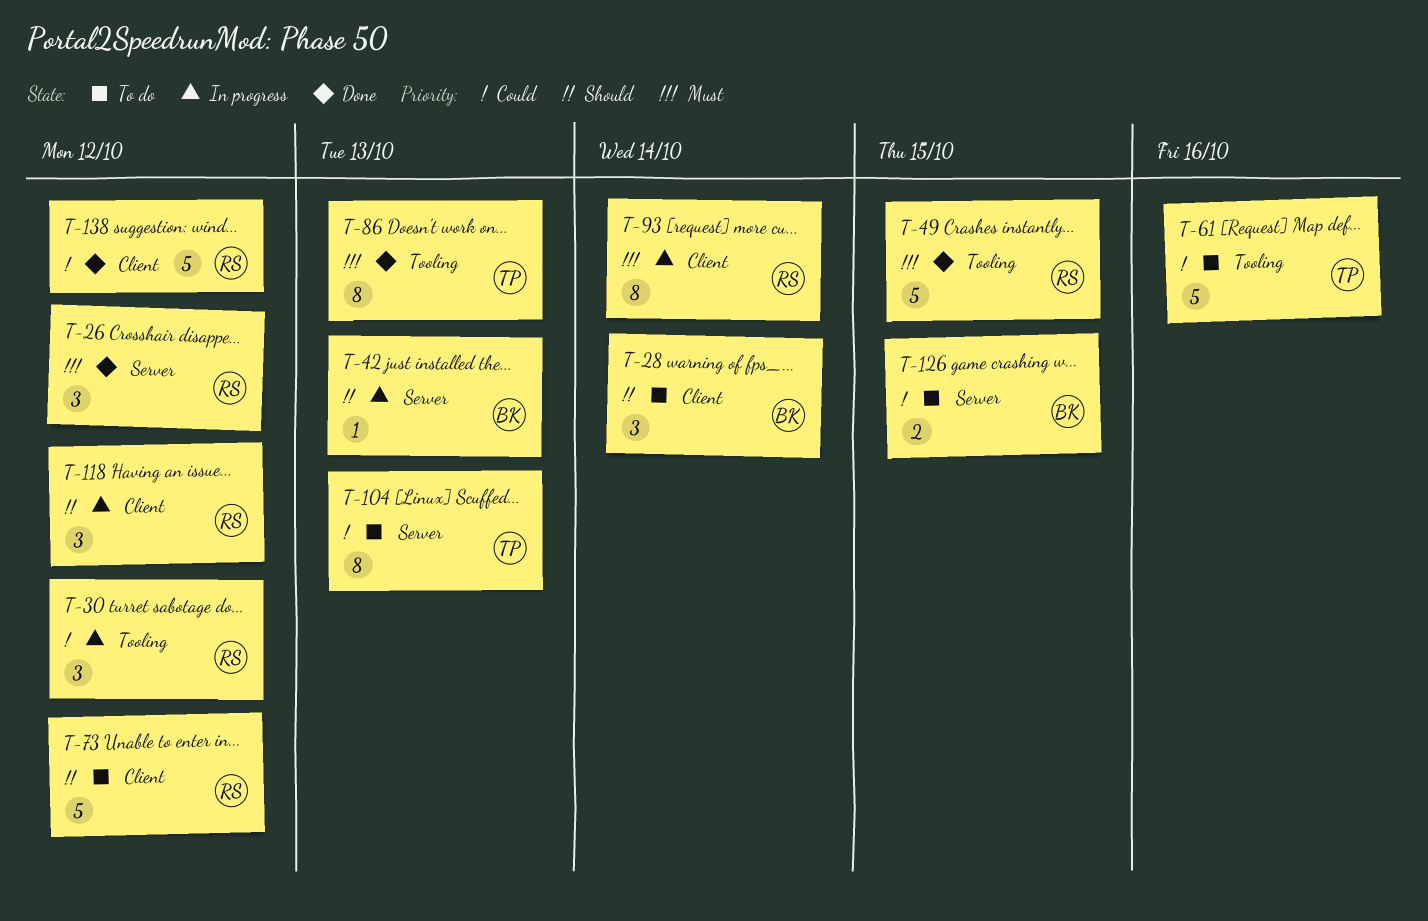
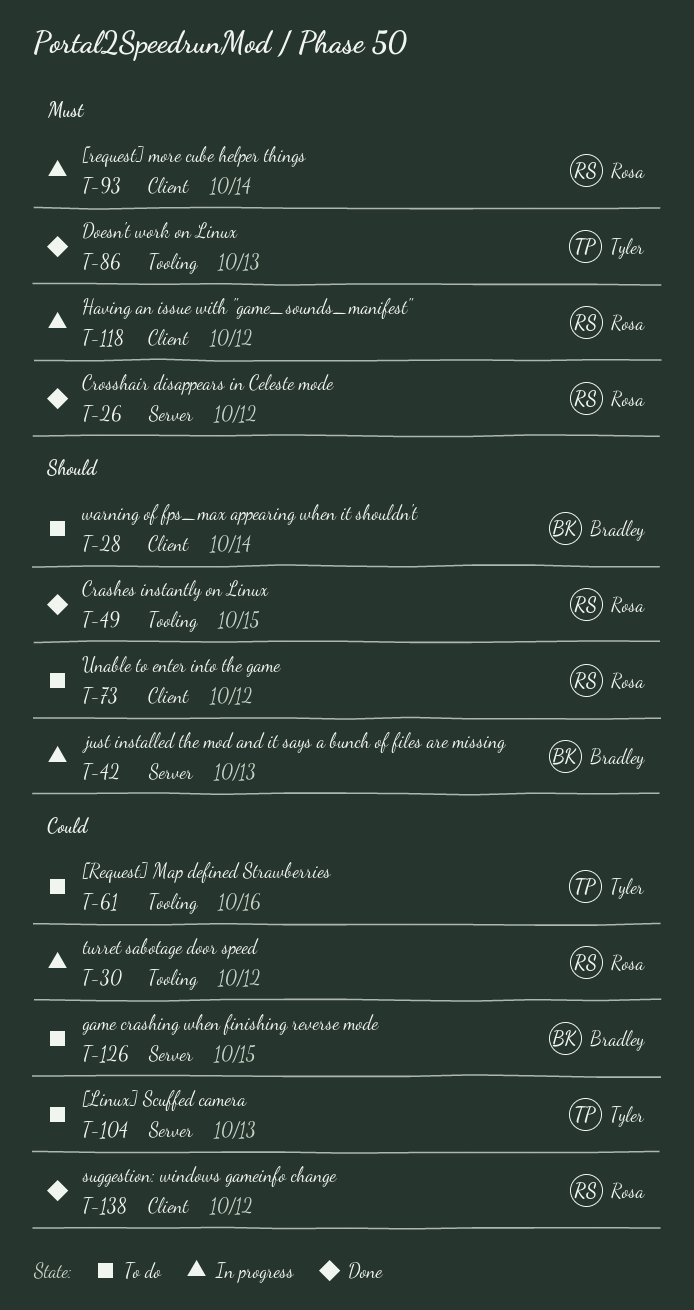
T-49, priority: Must -> Should
T-118, priority: Should -> Must

